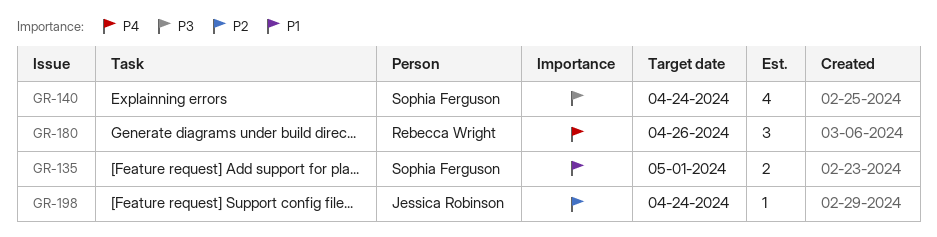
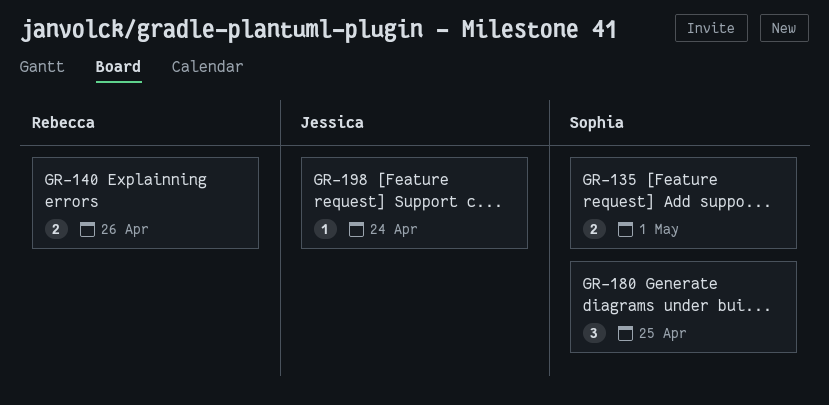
GR-140, owner: Sophia Ferguson -> Rebecca Wright
GR-140, estimate: 4 -> 2
GR-140, due: Apr 24 -> Apr 26
GR-180, owner: Rebecca Wright -> Sophia Ferguson
GR-180, due: Apr 26 -> Apr 25

